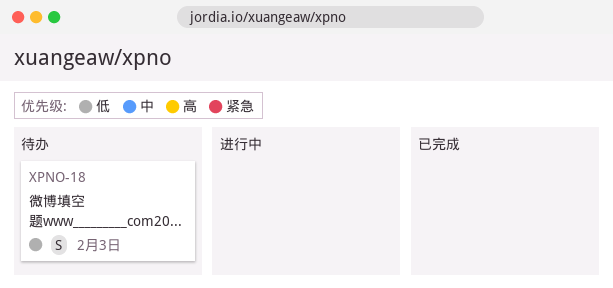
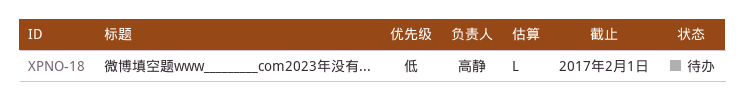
XPNO-18, estimate: S -> L
XPNO-18, due: Feb 3 -> Feb 1

